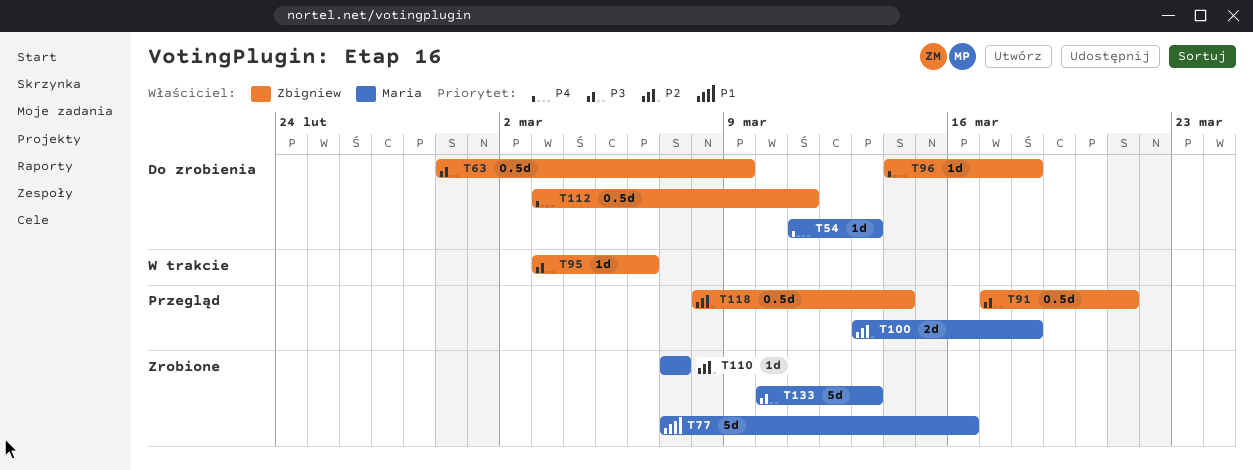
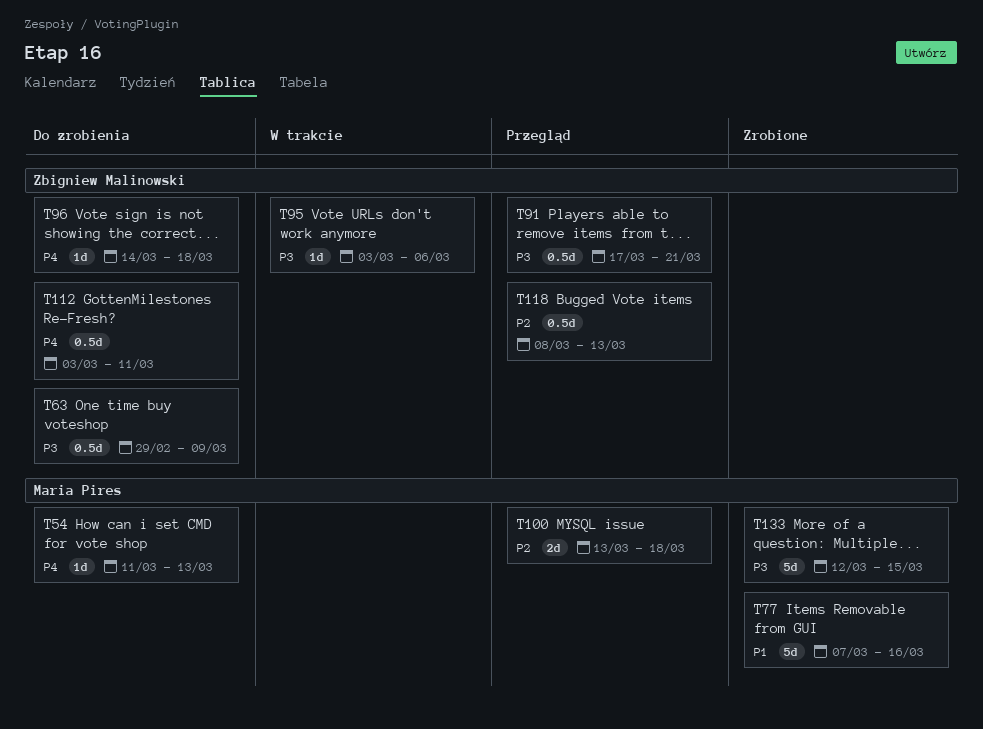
T110: present -> none
T118, due: Mar 14 -> Mar 13
T133, start: Mar 10 -> Mar 12
T133, due: Mar 13 -> Mar 15

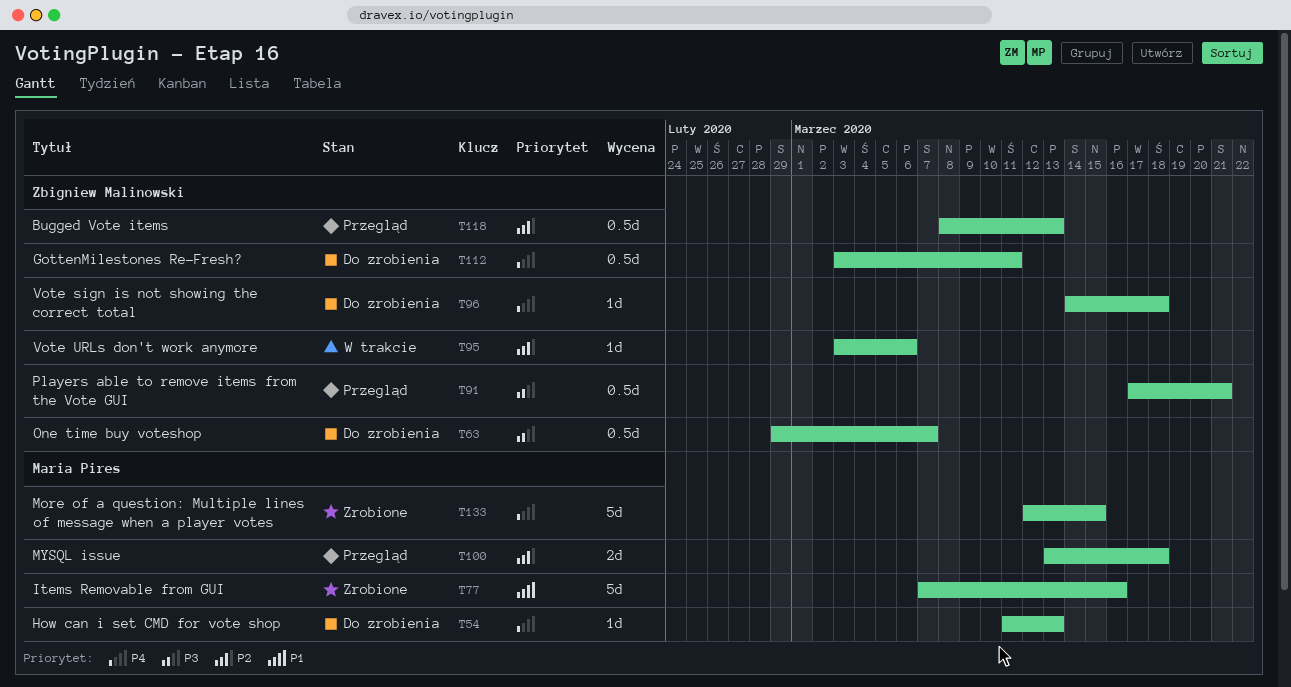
T63, due: Mar 9 -> Mar 7
T95, priority: P3 -> P2
T133, priority: P3 -> P4

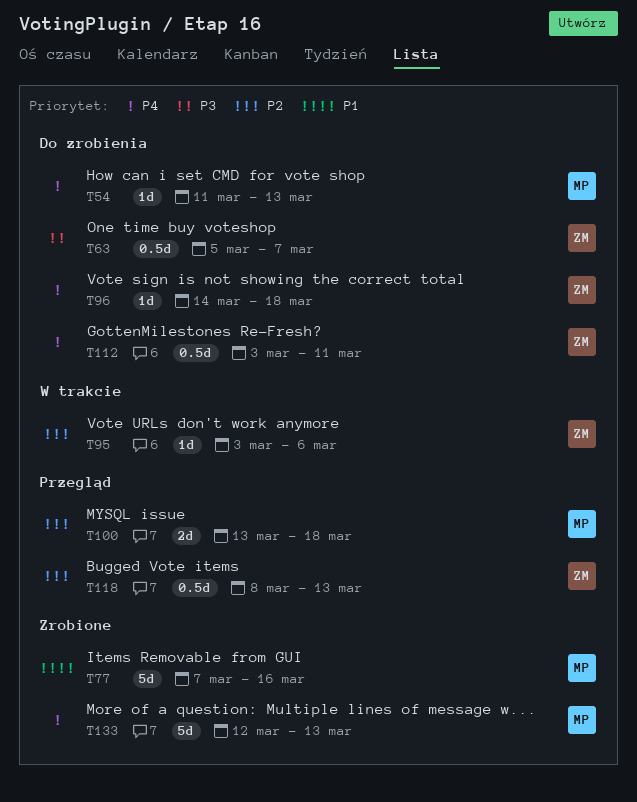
T63, start: Feb 29 -> Mar 5
T91: present -> none
T133, due: Mar 15 -> Mar 13

